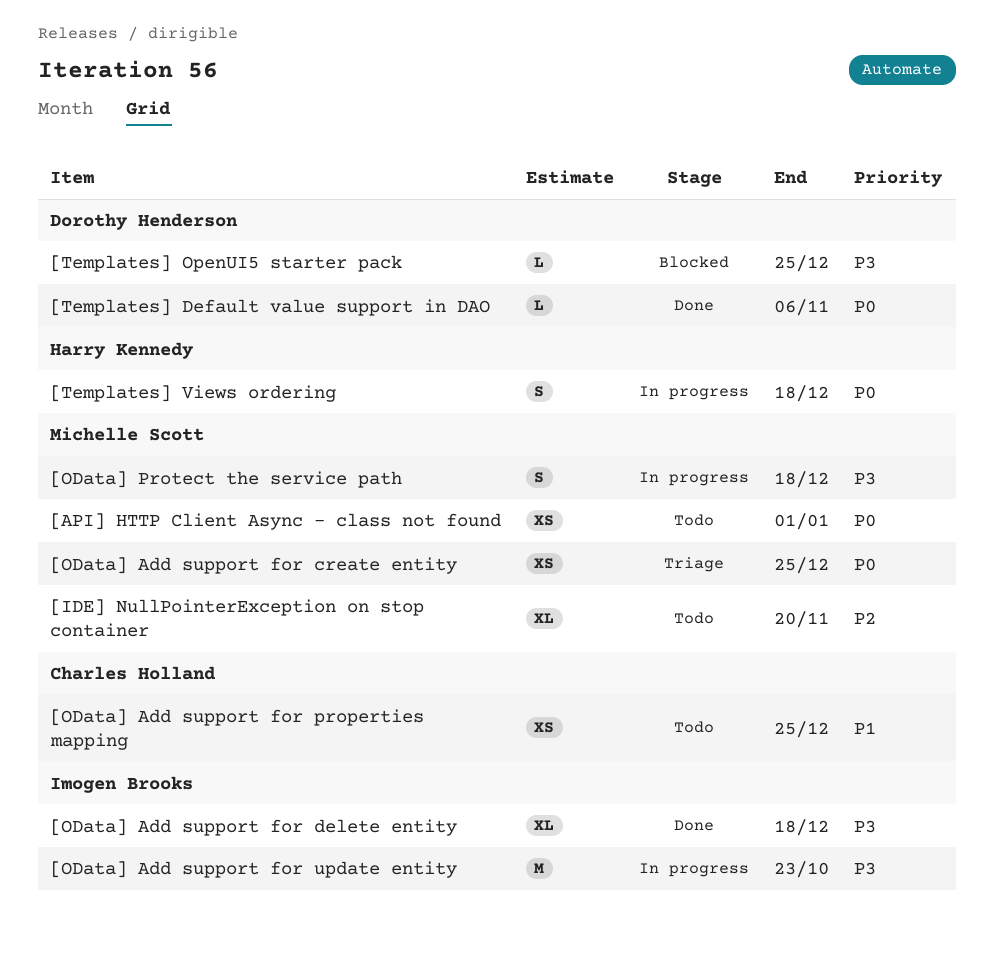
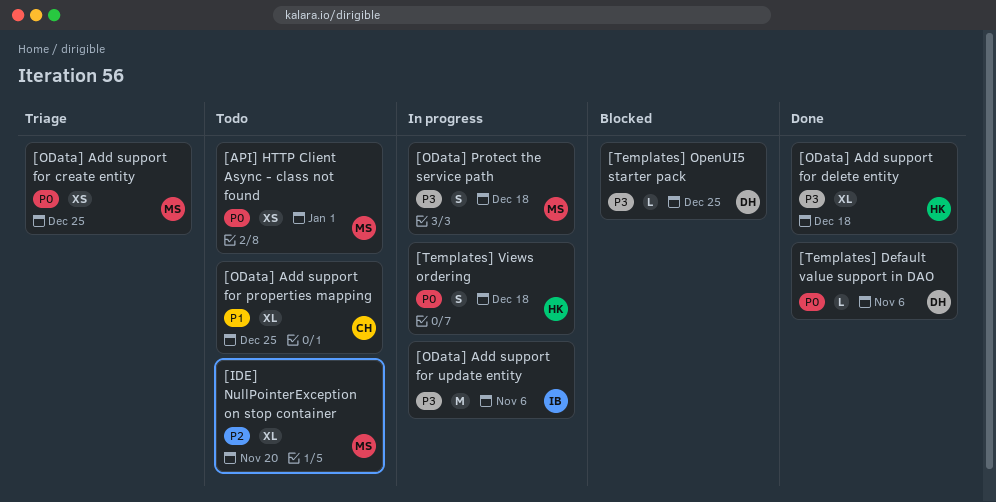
[OData] Add support for delete entity, owner: Imogen Brooks -> Harry Kennedy
[OData] Add support for properties mapping, estimate: XS -> XL
[OData] Add support for update entity, due: Oct 23 -> Nov 6

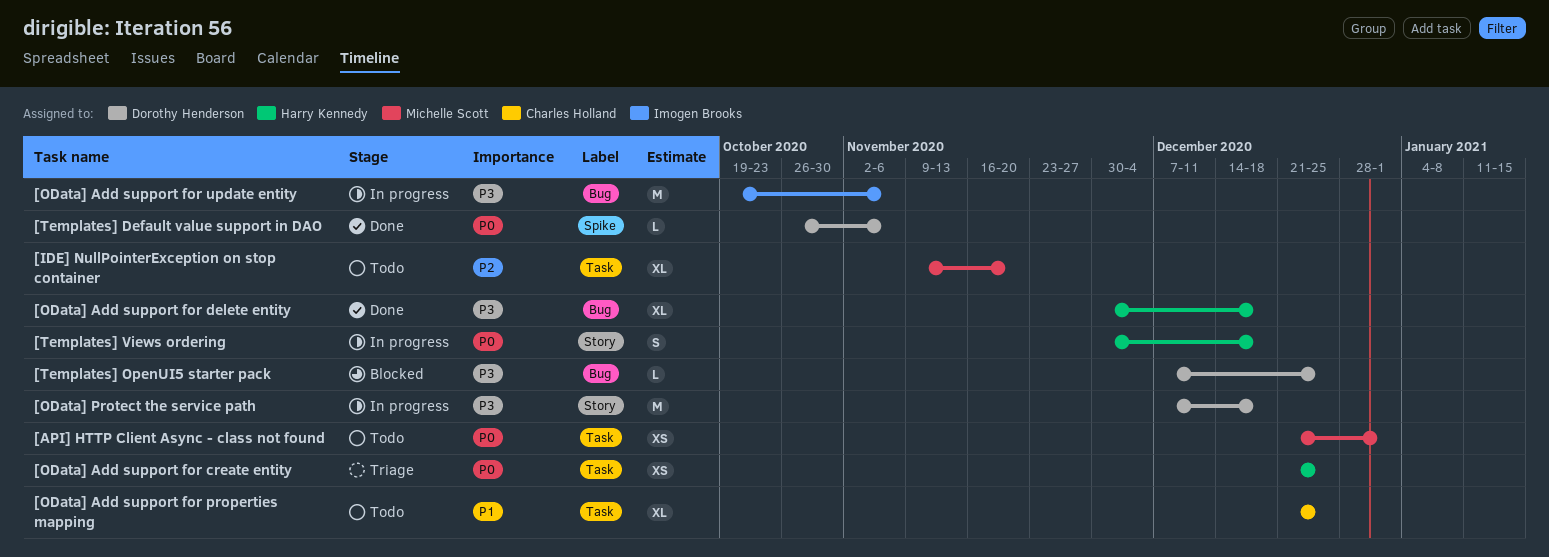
[OData] Add support for create entity, owner: Michelle Scott -> Harry Kennedy
[OData] Protect the service path, owner: Michelle Scott -> Dorothy Henderson
[OData] Protect the service path, estimate: S -> M

